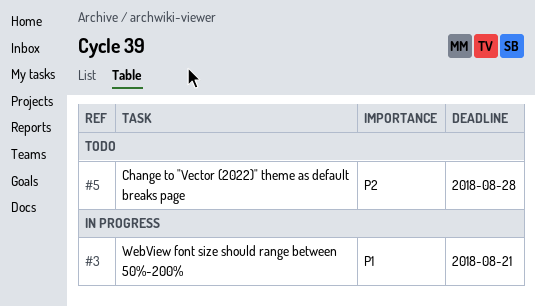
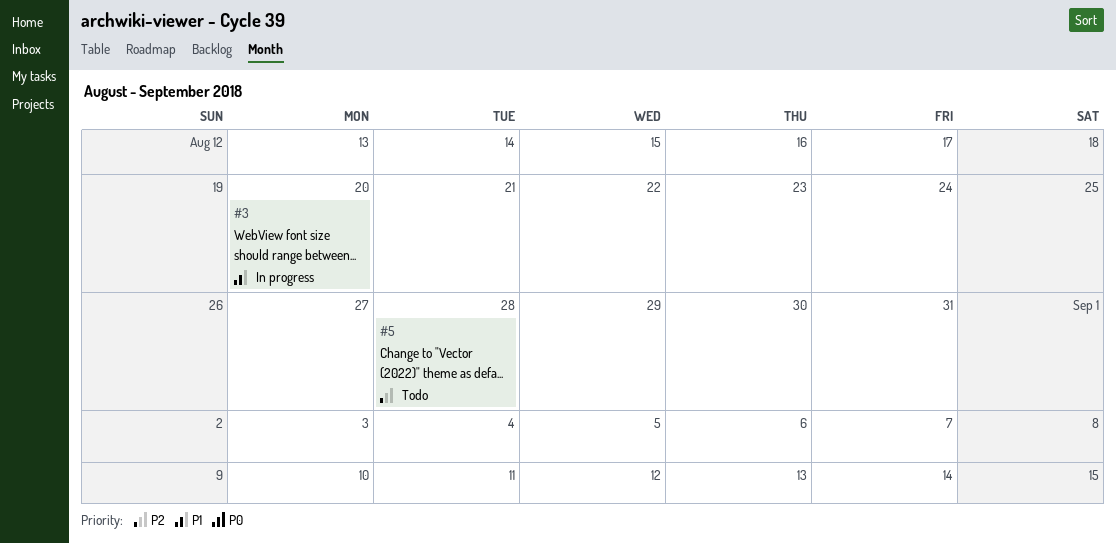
#3, due: Aug 21 -> Aug 20

